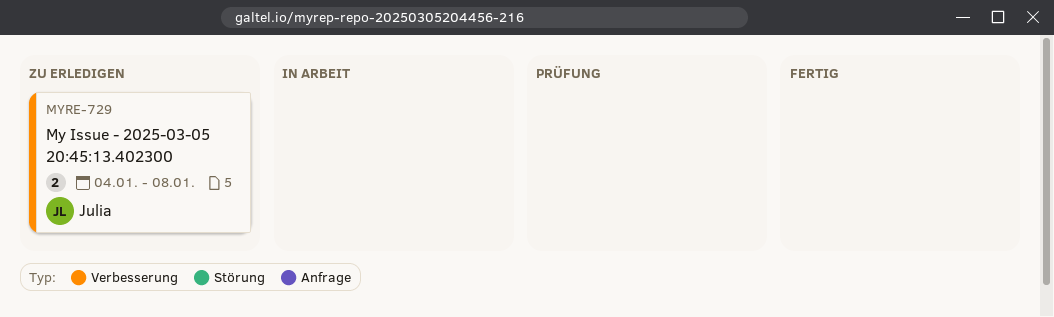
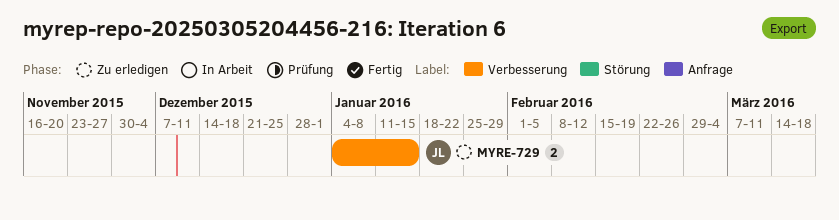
MYRE-729, due: Jan 8 -> Jan 15

